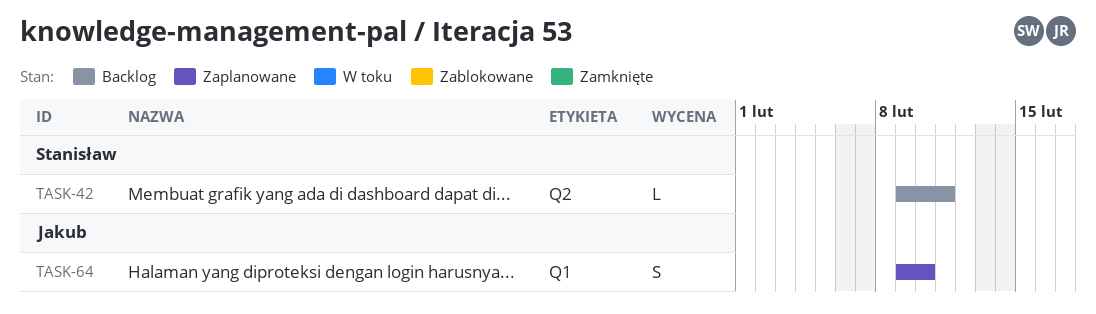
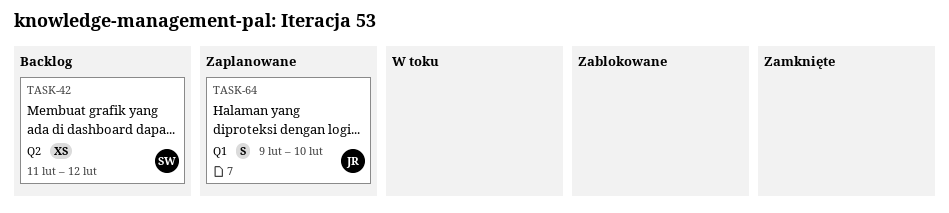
TASK-42, estimate: L -> XS
TASK-42, start: Feb 9 -> Feb 11
TASK-42, due: Feb 11 -> Feb 12

